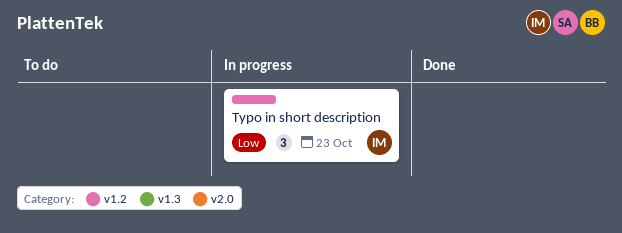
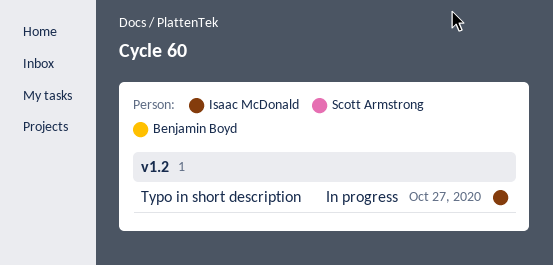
Typo in short description, due: Oct 23 -> Oct 27

